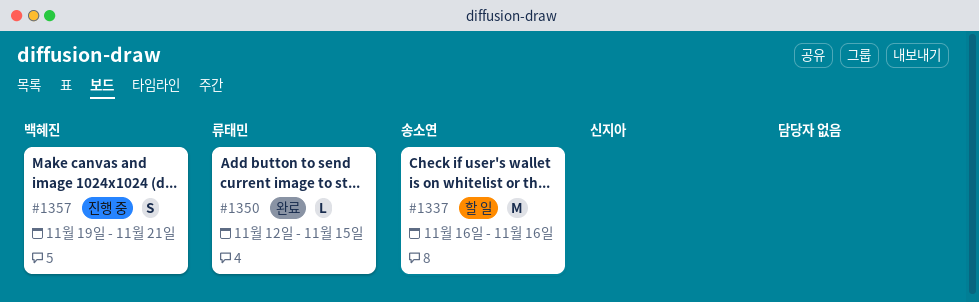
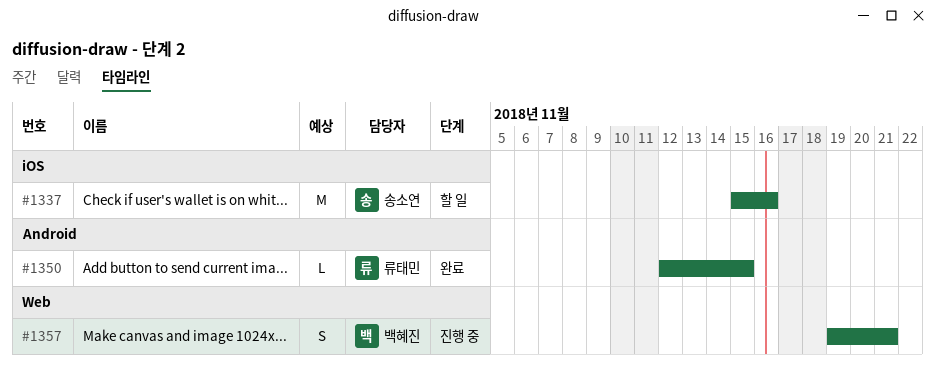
#1337, start: Nov 16 -> Nov 15

